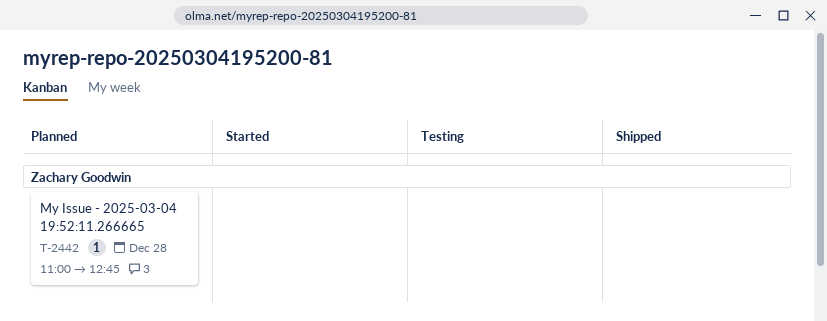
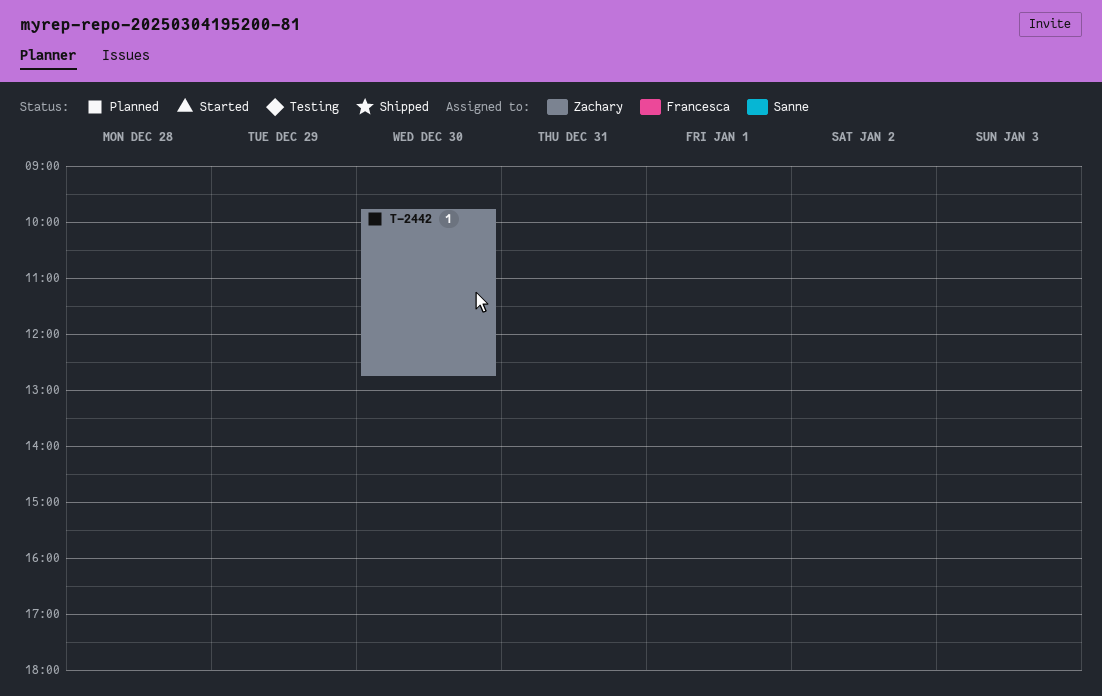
T-2442, day: Dec 28 -> Dec 30
T-2442, begins: 11:00 -> 09:45

